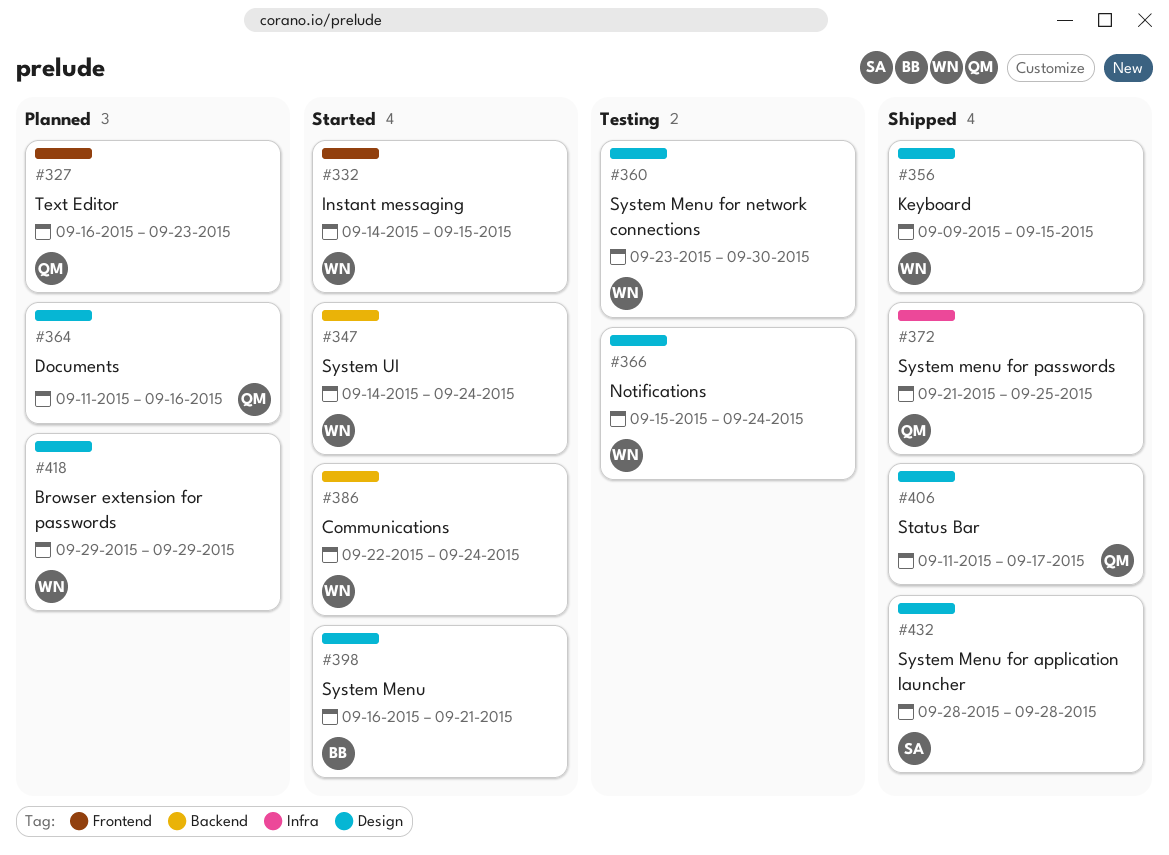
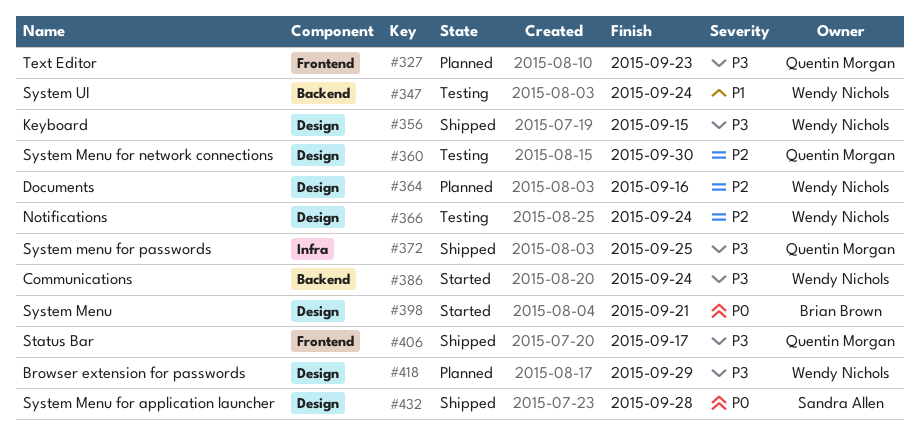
#332: present -> none
#347, status: Started -> Testing
#360, owner: Wendy Nichols -> Quentin Morgan
#364, owner: Quentin Morgan -> Wendy Nichols
#406, label: Design -> Frontend

